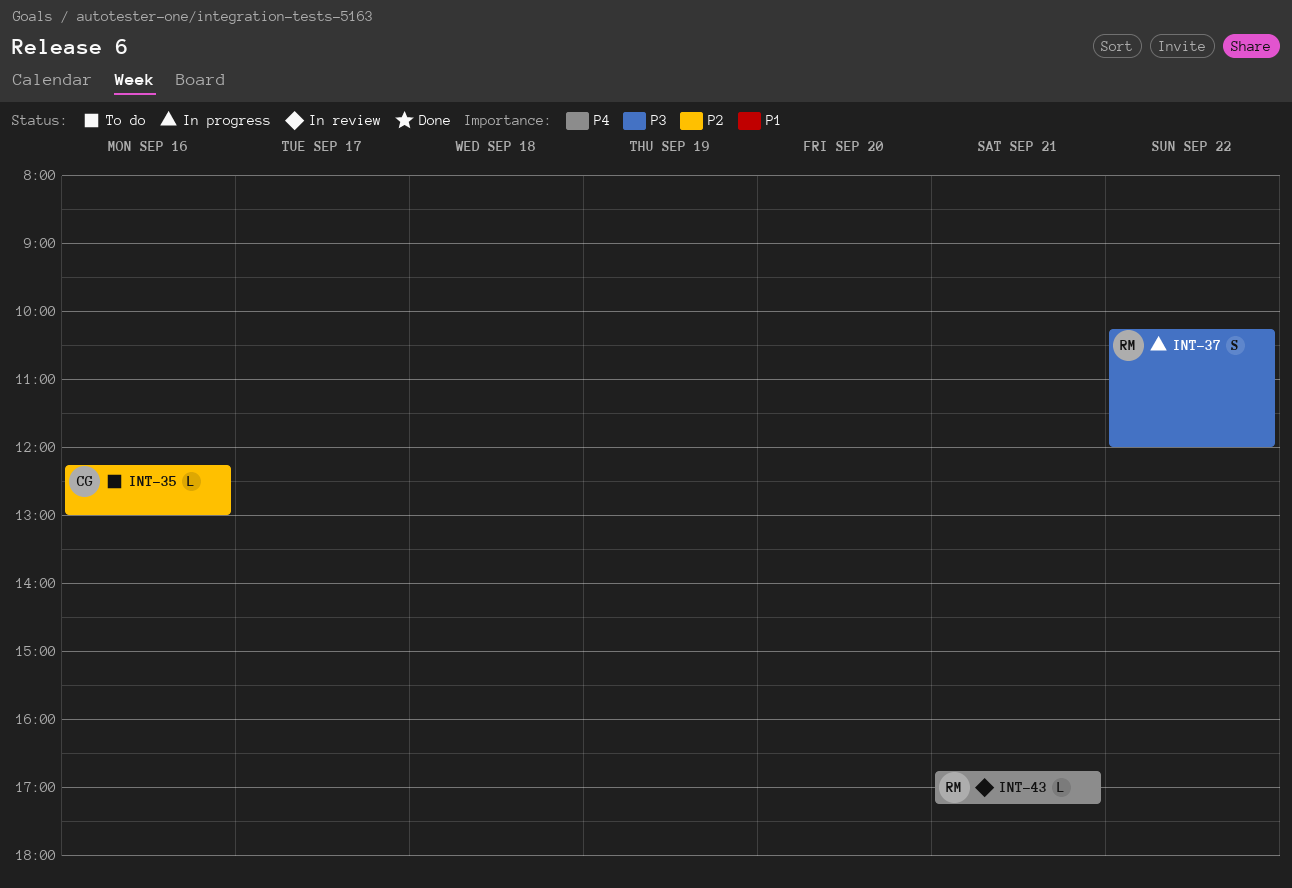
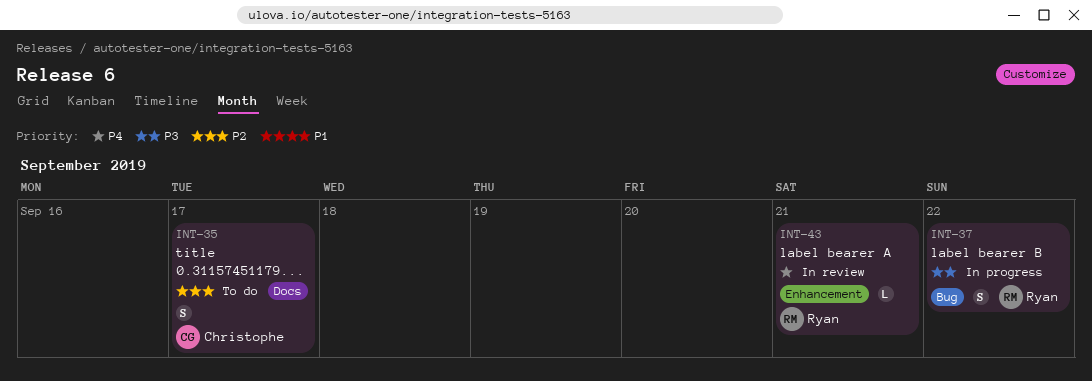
INT-35, estimate: L -> S
INT-35, day: Sep 16 -> Sep 17

